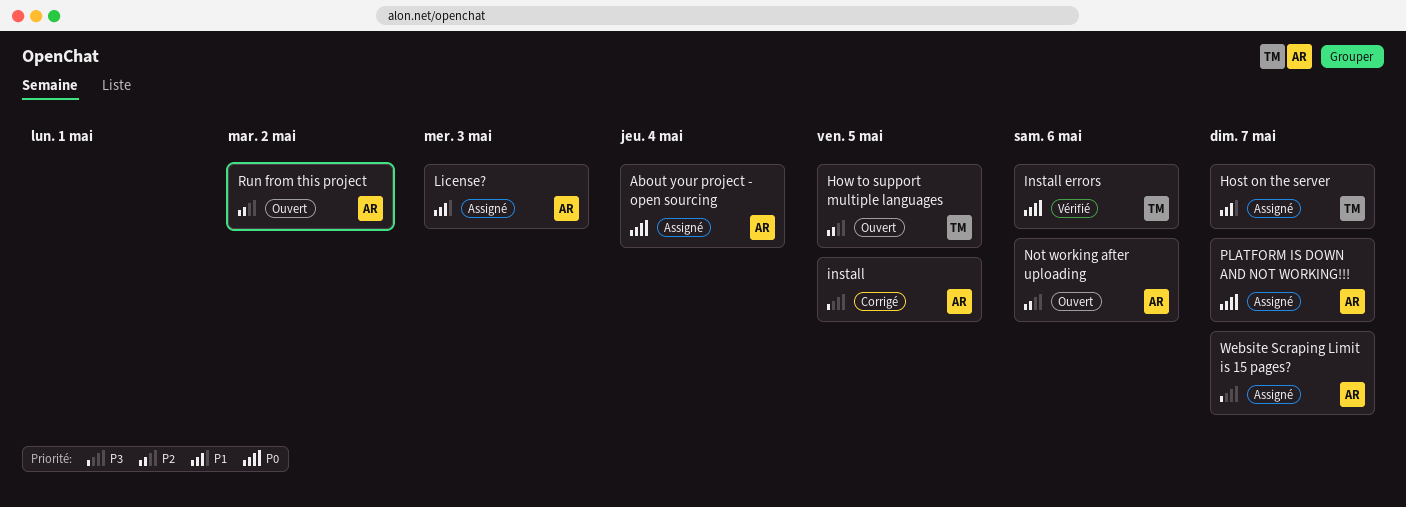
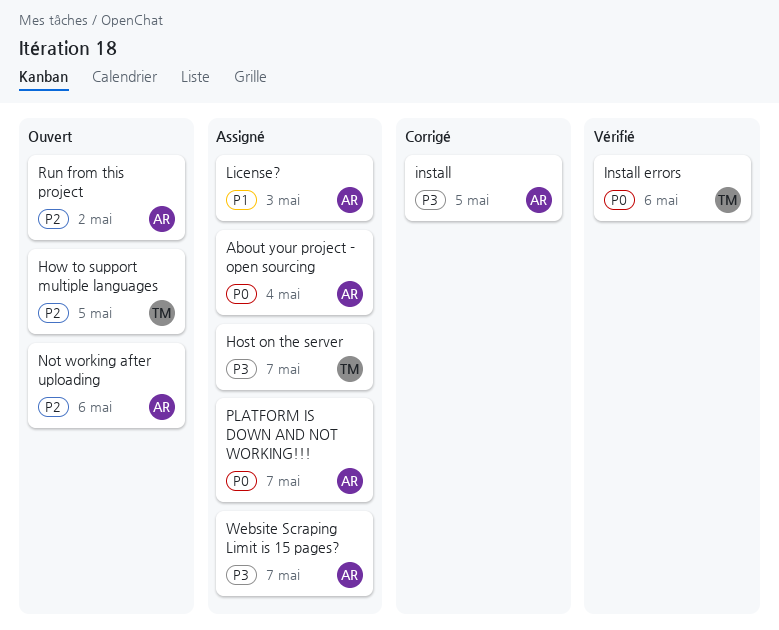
Host on the server, priority: P1 -> P3

